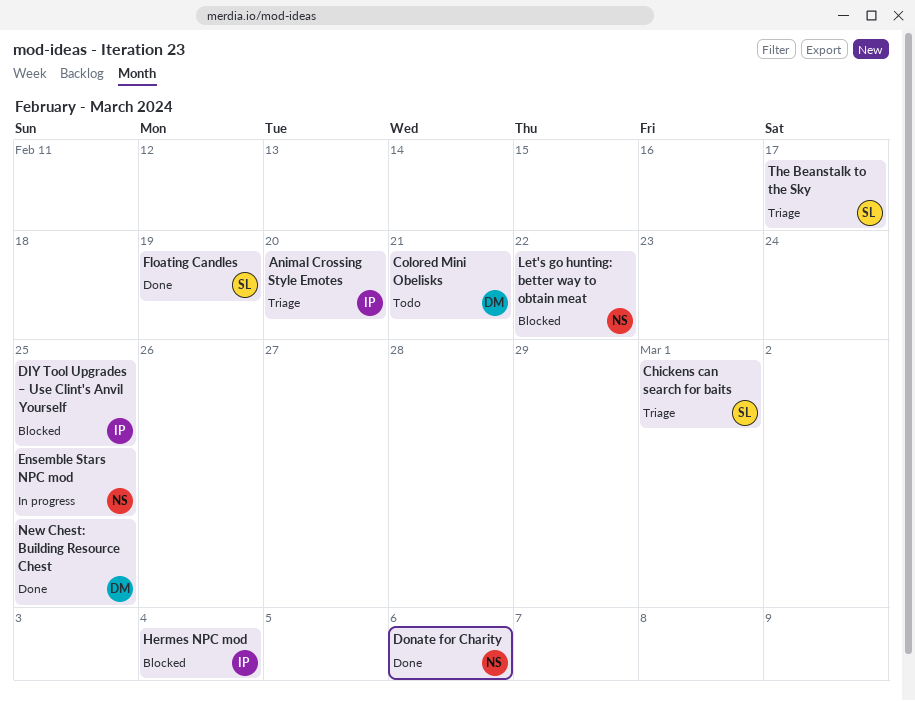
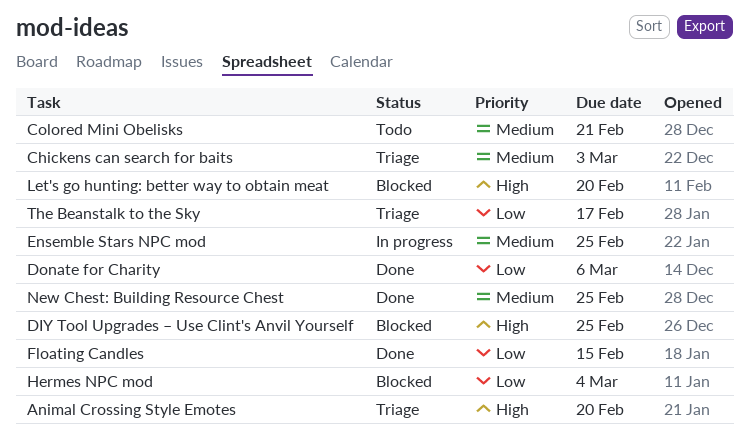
Chickens can search for baits, due: Mar 1 -> Mar 3
Floating Candles, due: Feb 19 -> Feb 15
Let's go hunting: better way to obtain meat, due: Feb 22 -> Feb 20

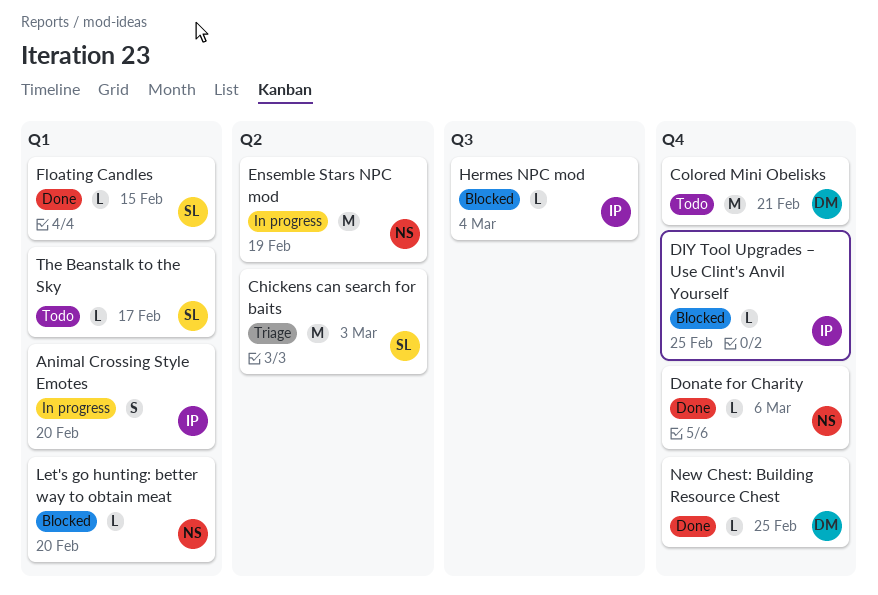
Animal Crossing Style Emotes, status: Triage -> In progress
Ensemble Stars NPC mod, due: Feb 25 -> Feb 19
The Beanstalk to the Sky, status: Triage -> Todo

